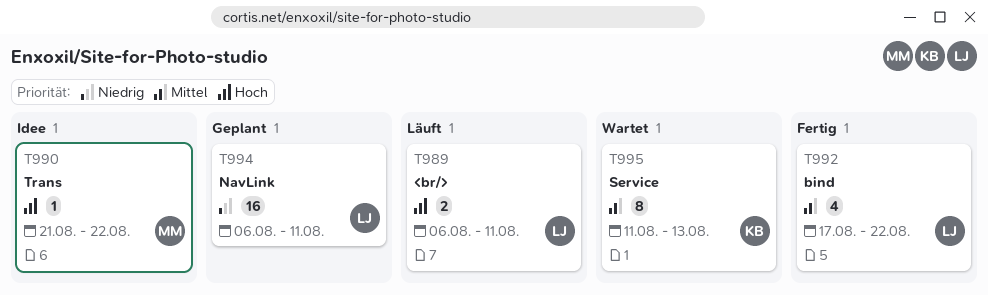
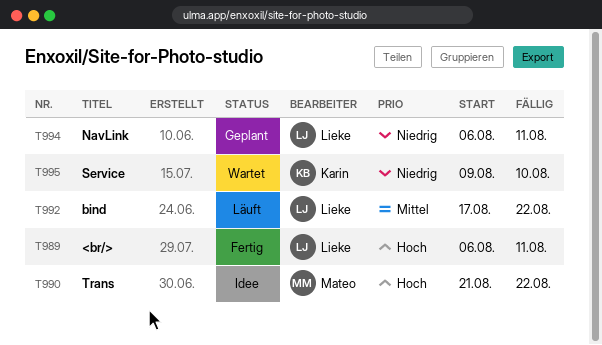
T989, status: Läuft -> Fertig
T992, status: Fertig -> Läuft
T995, priority: Mittel -> Niedrig
T995, start: Aug 11 -> Aug 9
T995, due: Aug 13 -> Aug 10

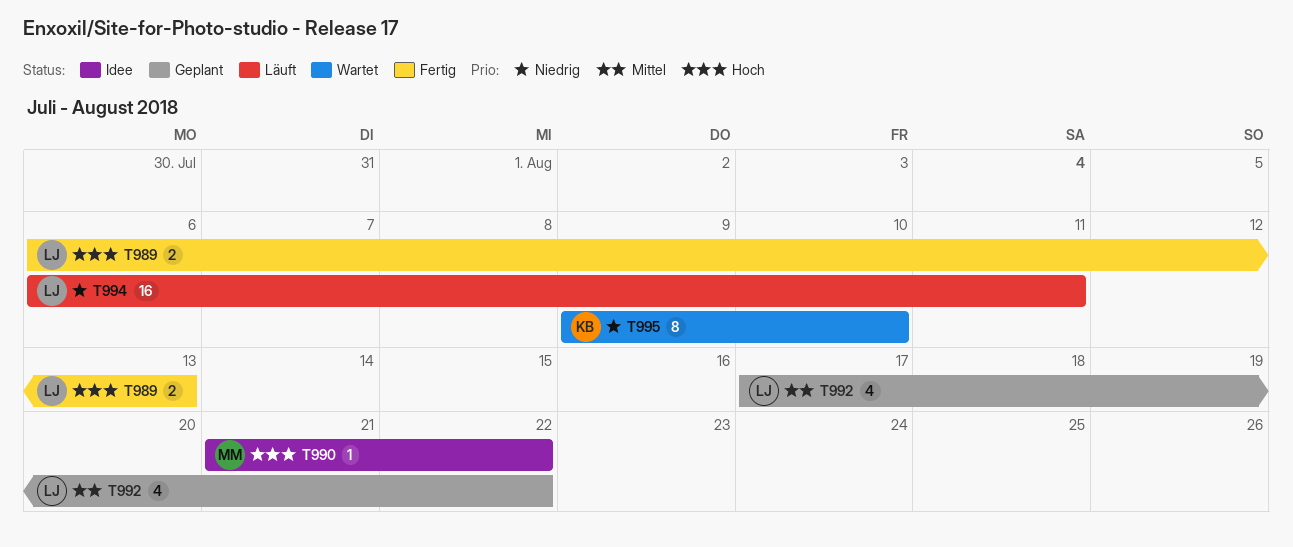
T989, due: Aug 11 -> Aug 13
T992, status: Läuft -> Geplant
T994, status: Geplant -> Läuft

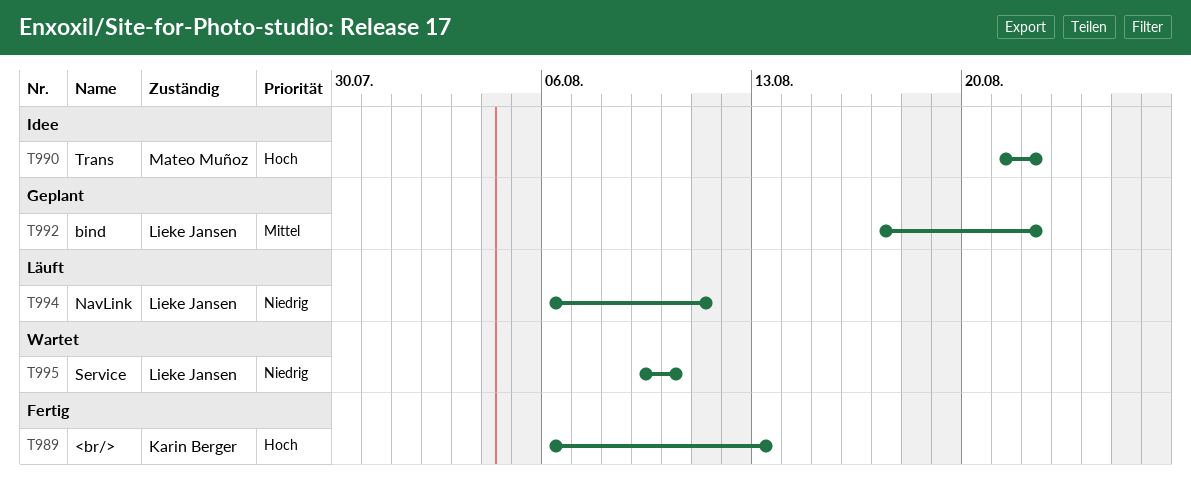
T989, owner: Lieke Jansen -> Karin Berger
T995, owner: Karin Berger -> Lieke Jansen

